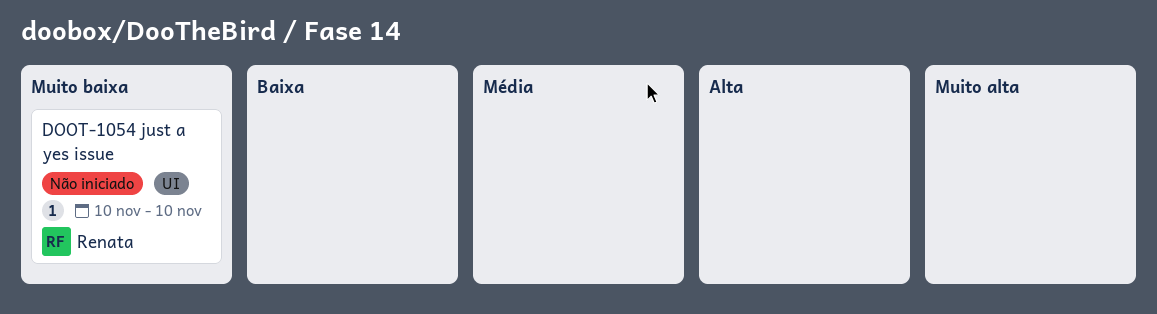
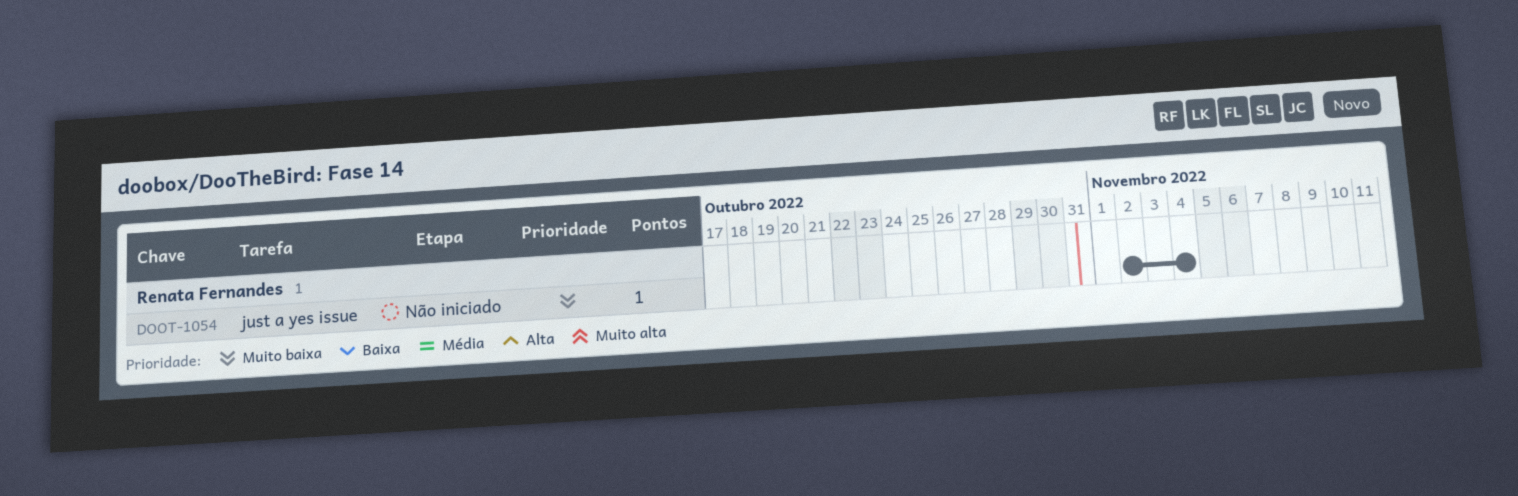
DOOT-1054, start: Nov 10 -> Nov 2
DOOT-1054, due: Nov 10 -> Nov 4

